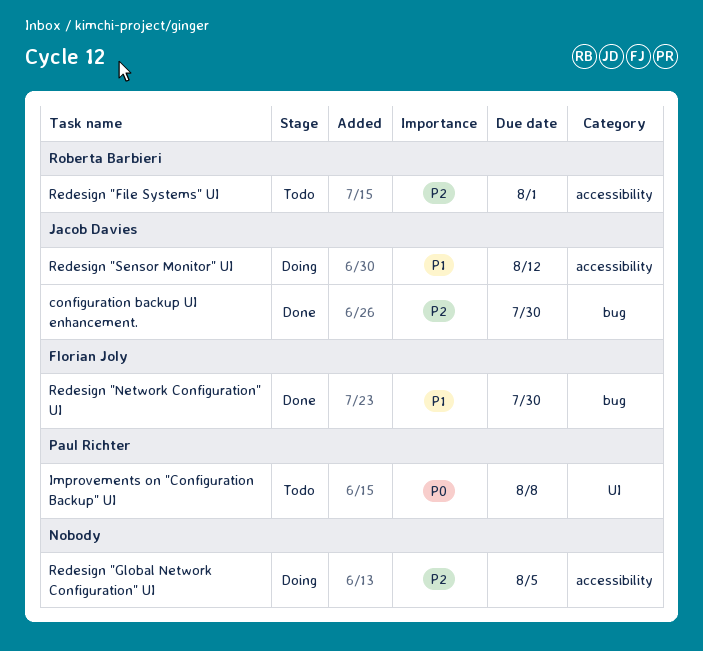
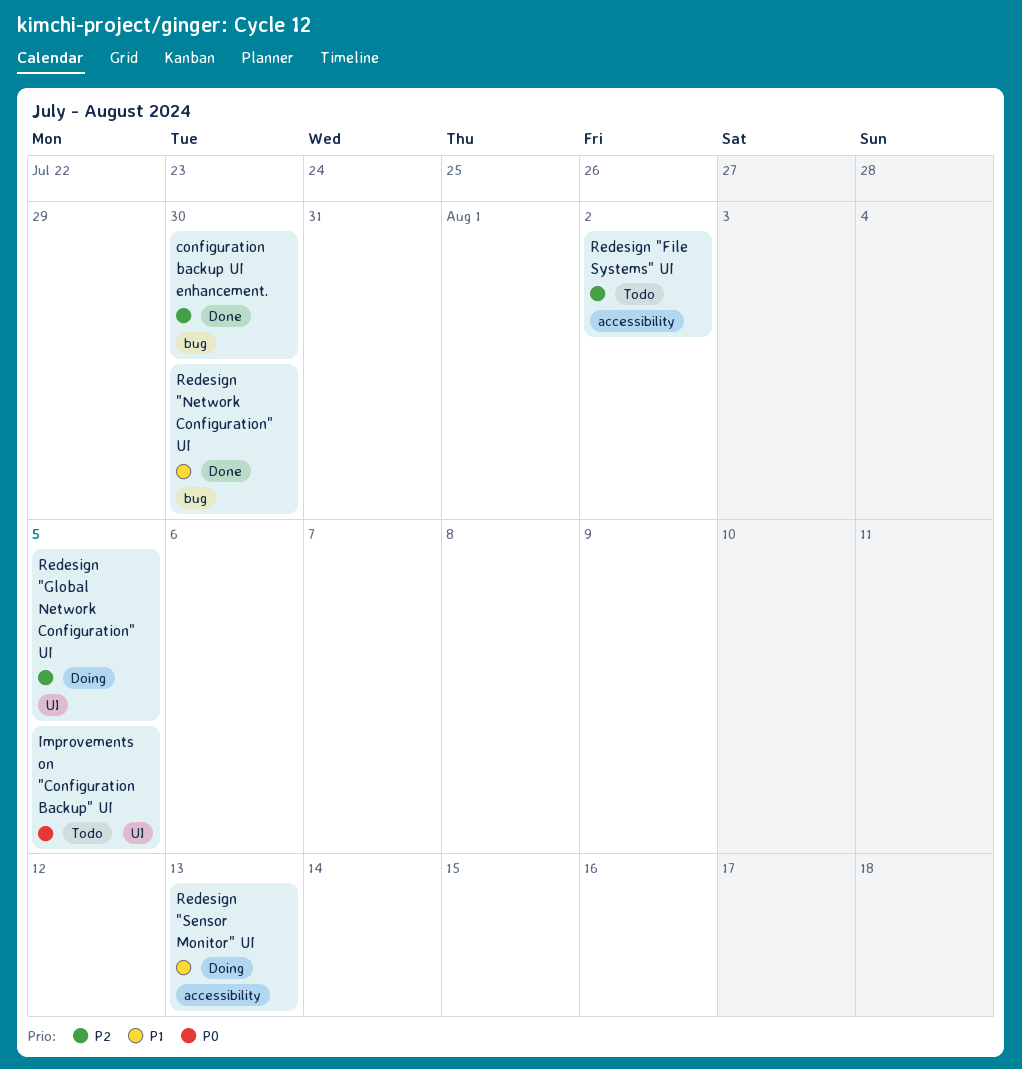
Improvements on "Configuration Backup" UI, due: Aug 8 -> Aug 5
Redesign "File Systems" UI, due: Aug 1 -> Aug 2
Redesign "Global Network Configuration" UI, label: accessibility -> UI
Redesign "Sensor Monitor" UI, due: Aug 12 -> Aug 13

